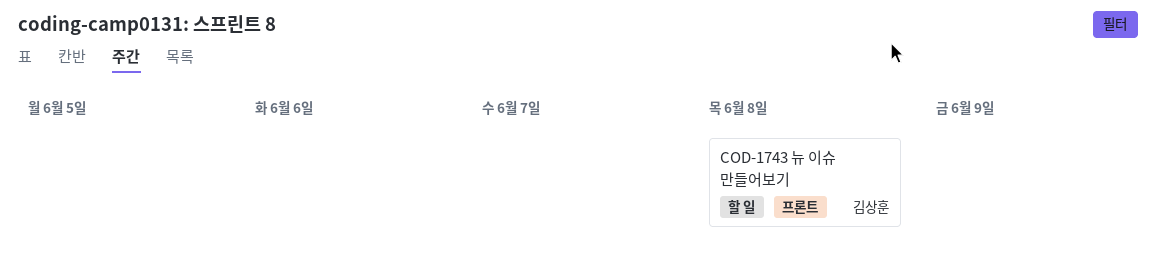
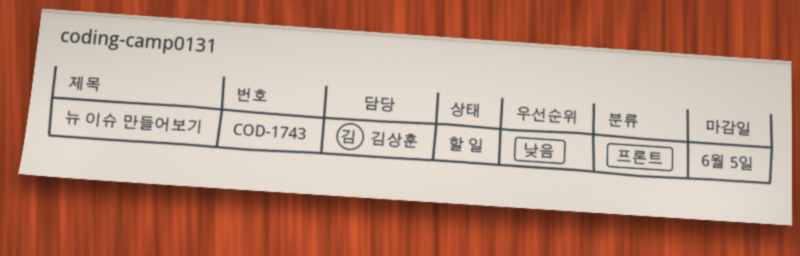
COD-1743, due: Jun 8 -> Jun 5

